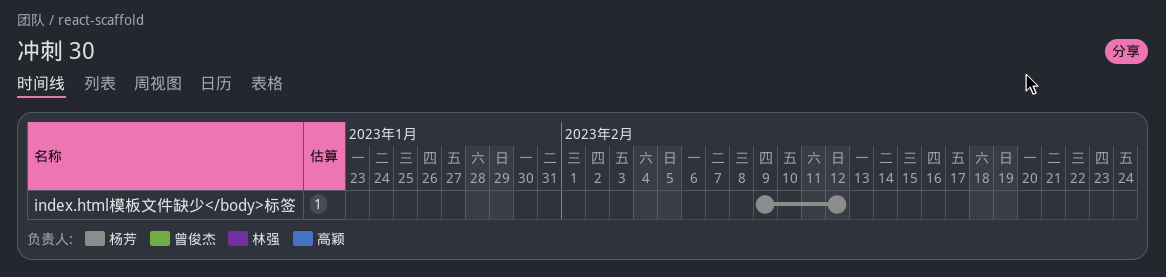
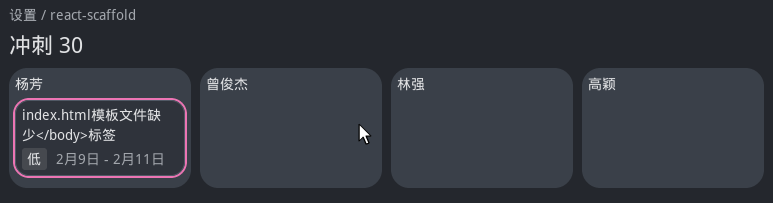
index.html模板文件缺少</body>标签, due: Feb 12 -> Feb 11

